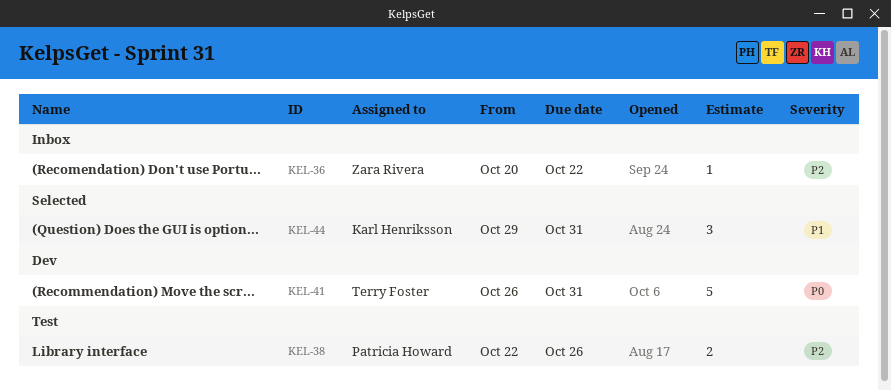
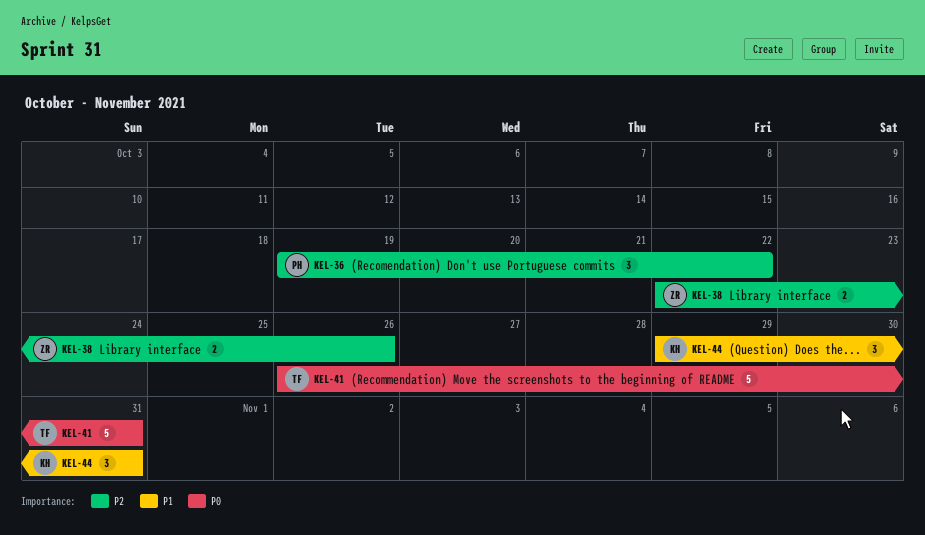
KEL-36, owner: Zara Rivera -> Patricia Howard
KEL-36, estimate: 1 -> 3
KEL-36, start: Oct 20 -> Oct 19
KEL-38, owner: Patricia Howard -> Zara Rivera

